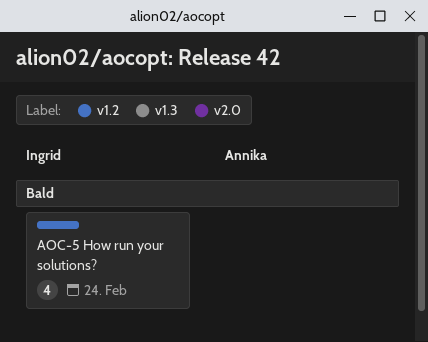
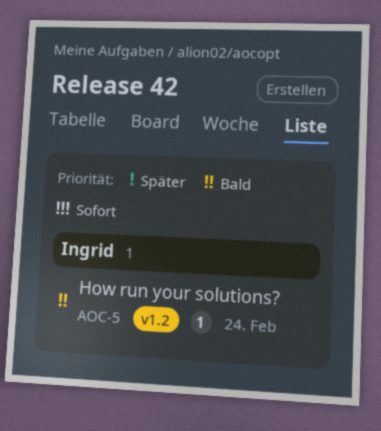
AOC-5, estimate: 4 -> 1

